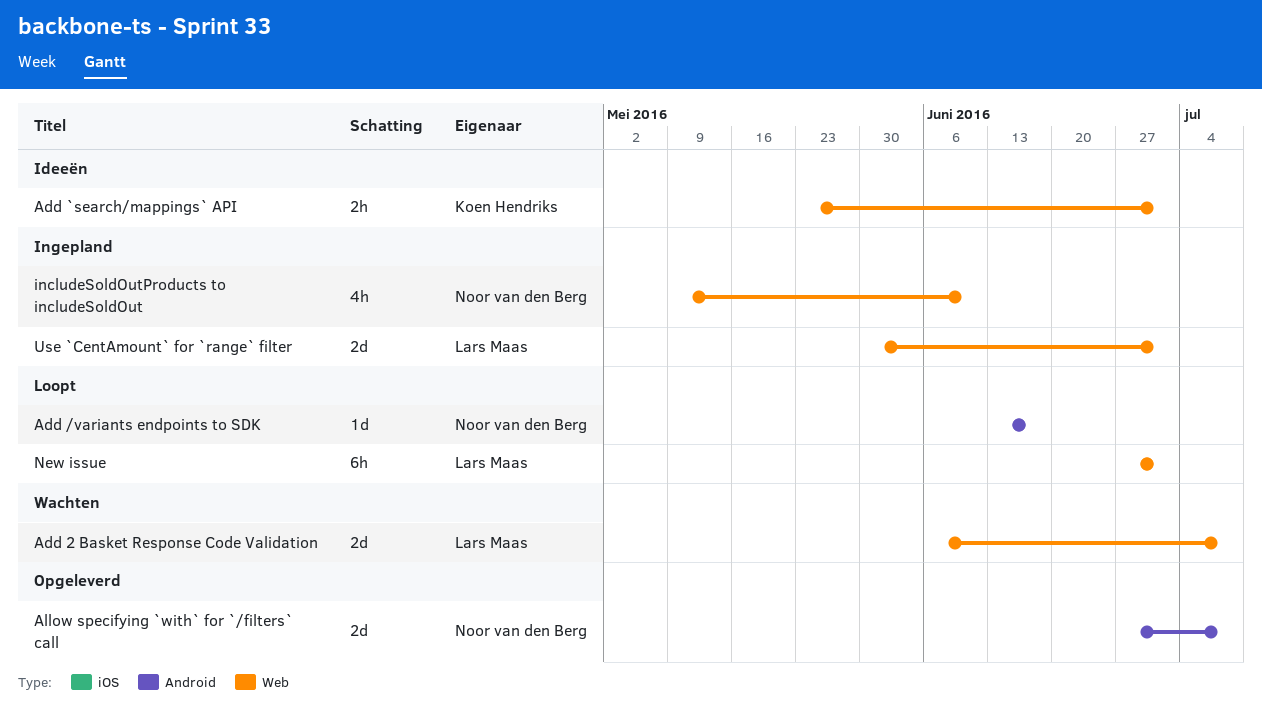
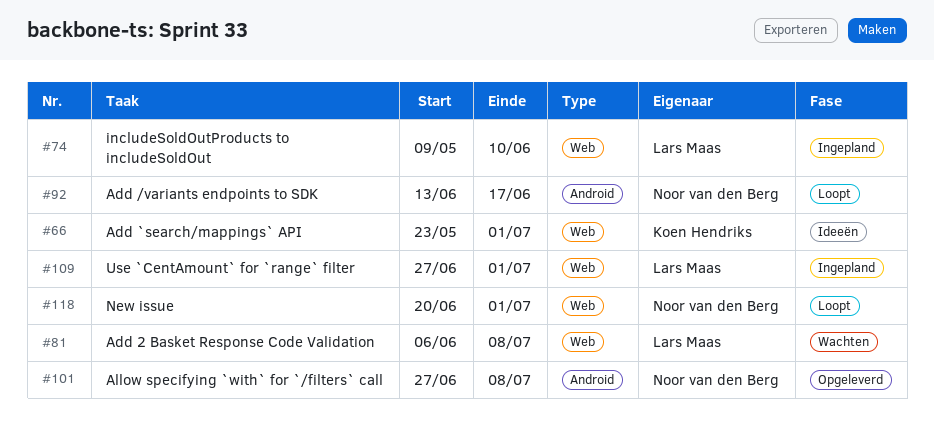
includeSoldOutProducts to includeSoldOut, owner: Noor van den Berg -> Lars Maas
New issue, owner: Lars Maas -> Noor van den Berg
New issue, start: Jun 27 -> Jun 20
Use `CentAmount` for `range` filter, start: May 30 -> Jun 27

